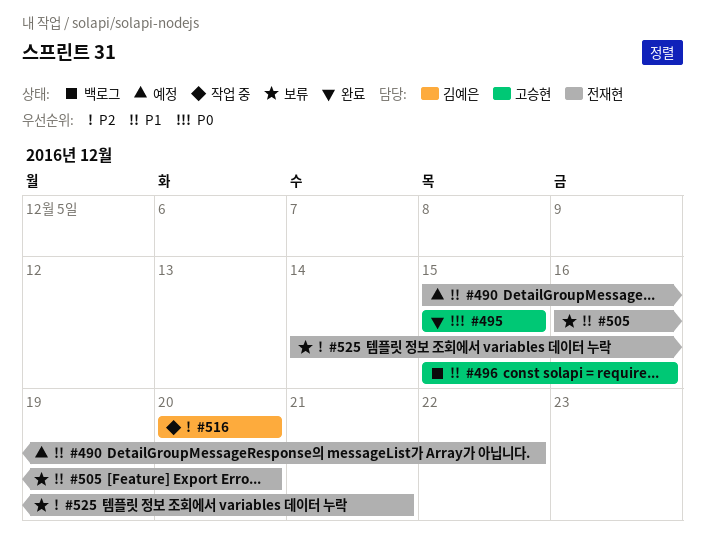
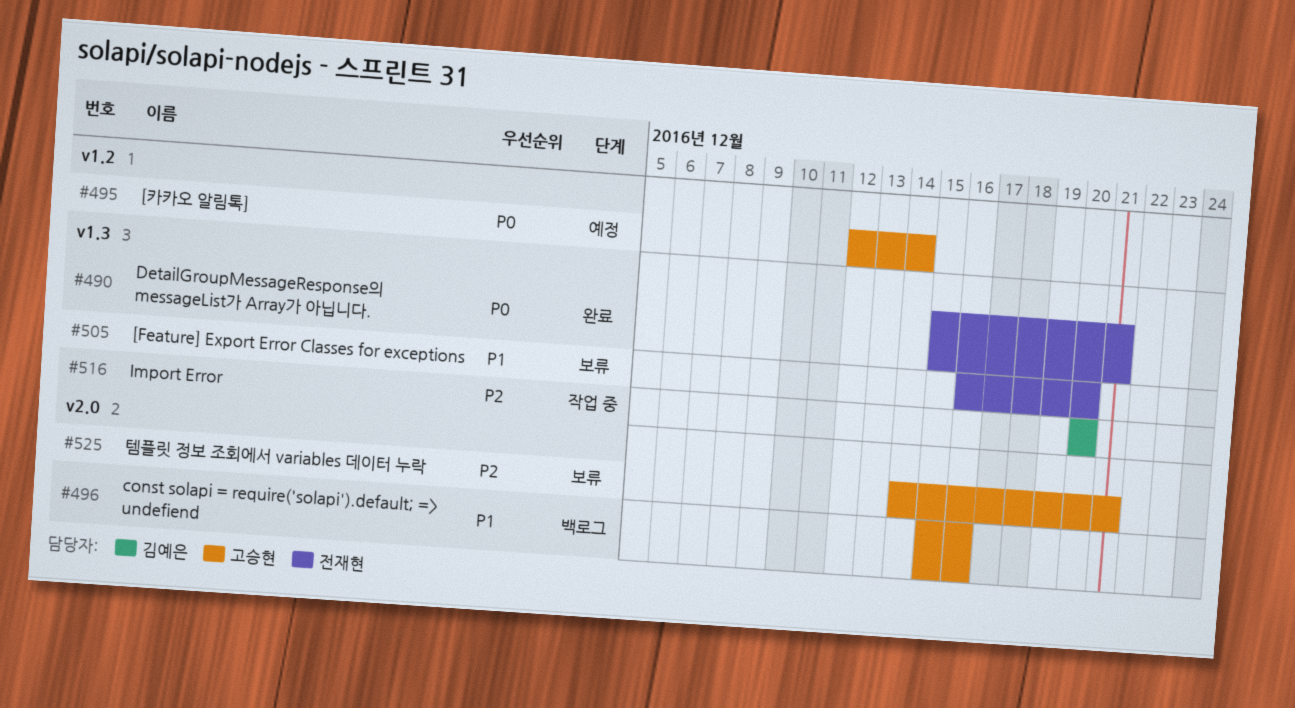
#490, status: 예정 -> 완료
#490, priority: P1 -> P0
#490, due: Dec 22 -> Dec 21
#495, status: 완료 -> 예정
#495, start: Dec 15 -> Dec 12
#495, due: Dec 15 -> Dec 14
#525, owner: 전재현 -> 고승현

